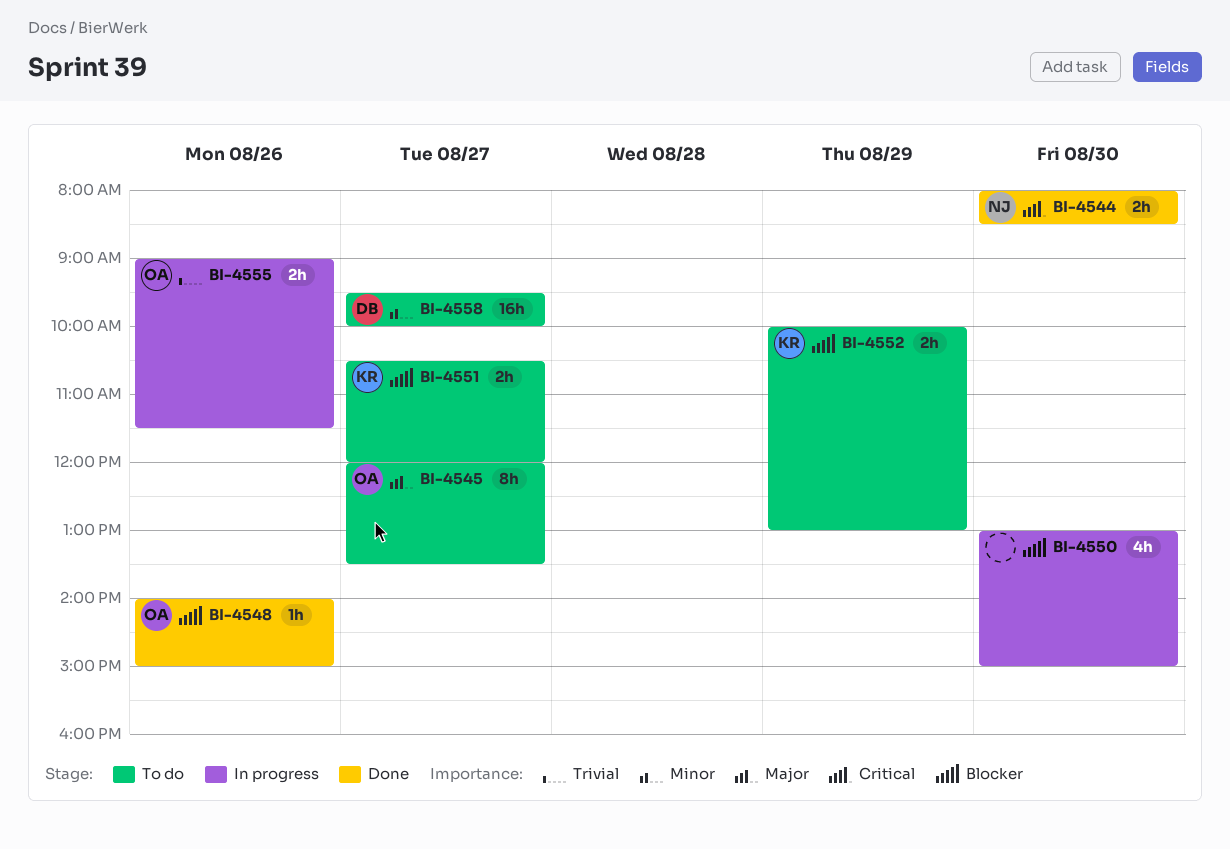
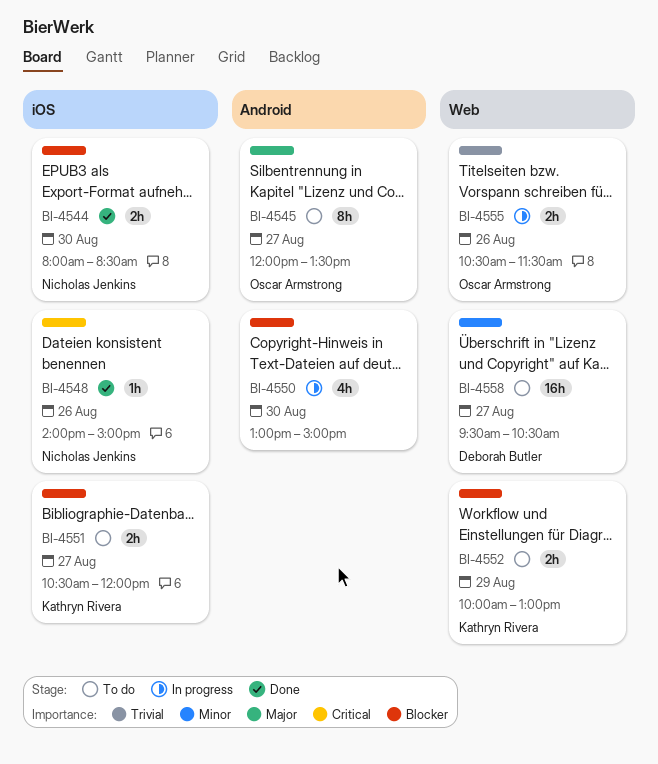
BI-4544, priority: Critical -> Blocker
BI-4548, owner: Oscar Armstrong -> Nicholas Jenkins
BI-4548, priority: Blocker -> Critical
BI-4555, begins: 09:00 -> 10:30
BI-4558, ends: 10:00 -> 10:30

